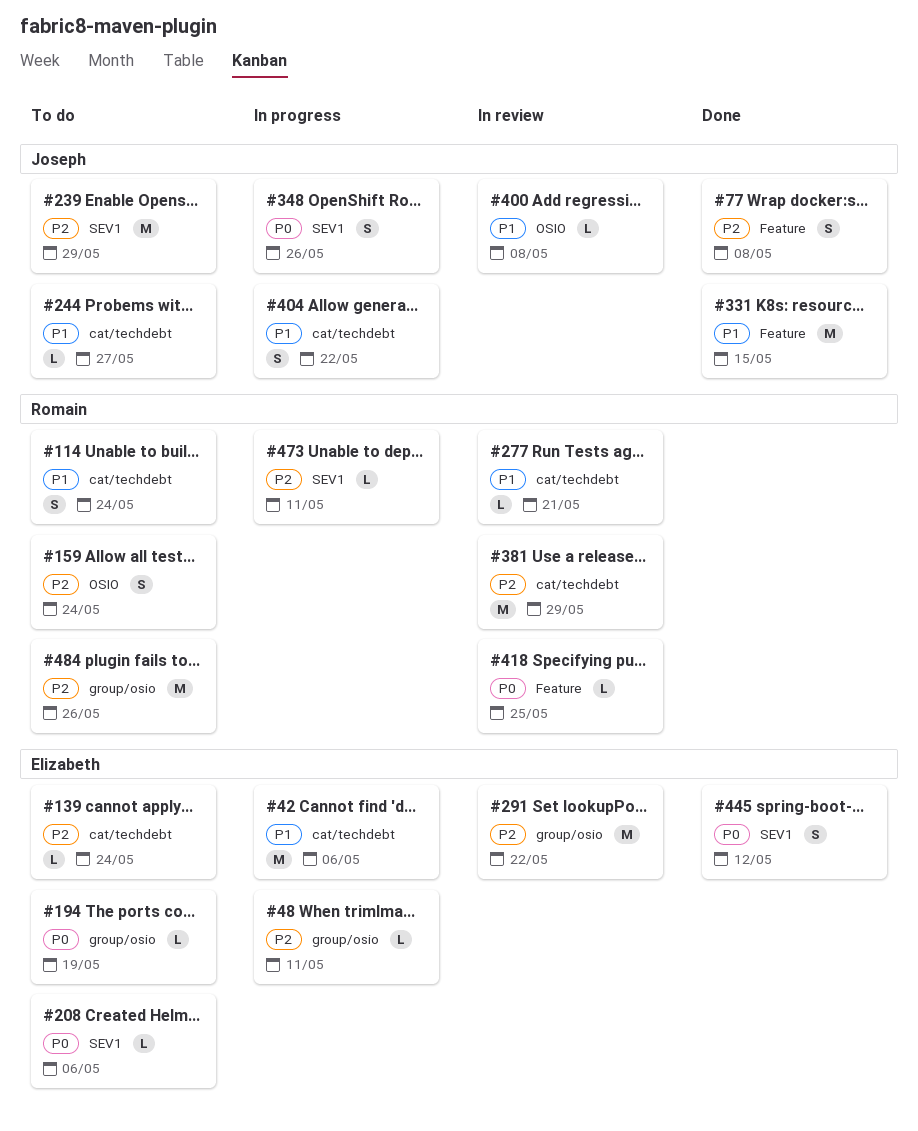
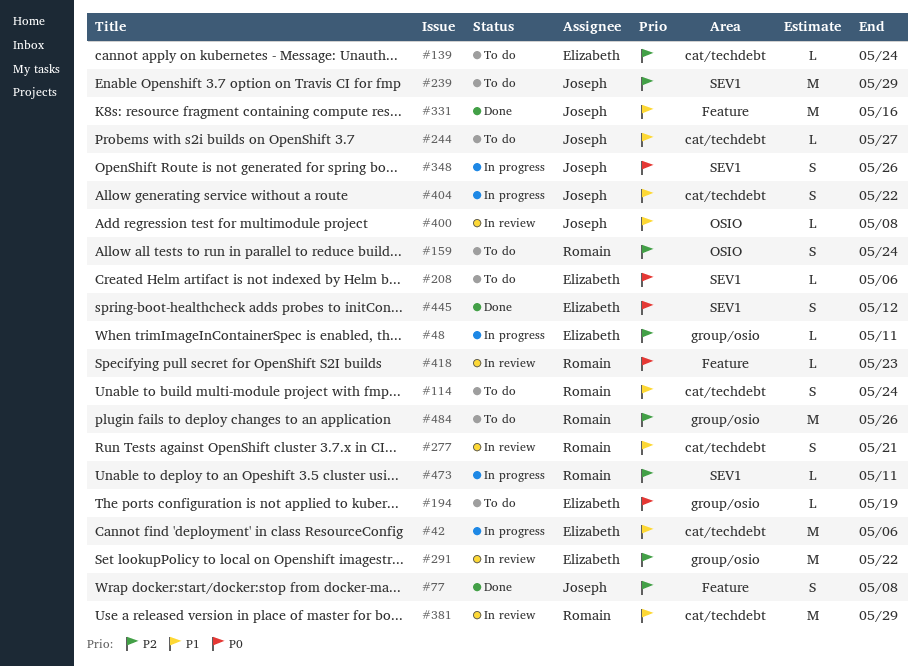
#277, estimate: L -> S
#331, due: May 15 -> May 16
#381, priority: P2 -> P1
#418, due: May 25 -> May 23

